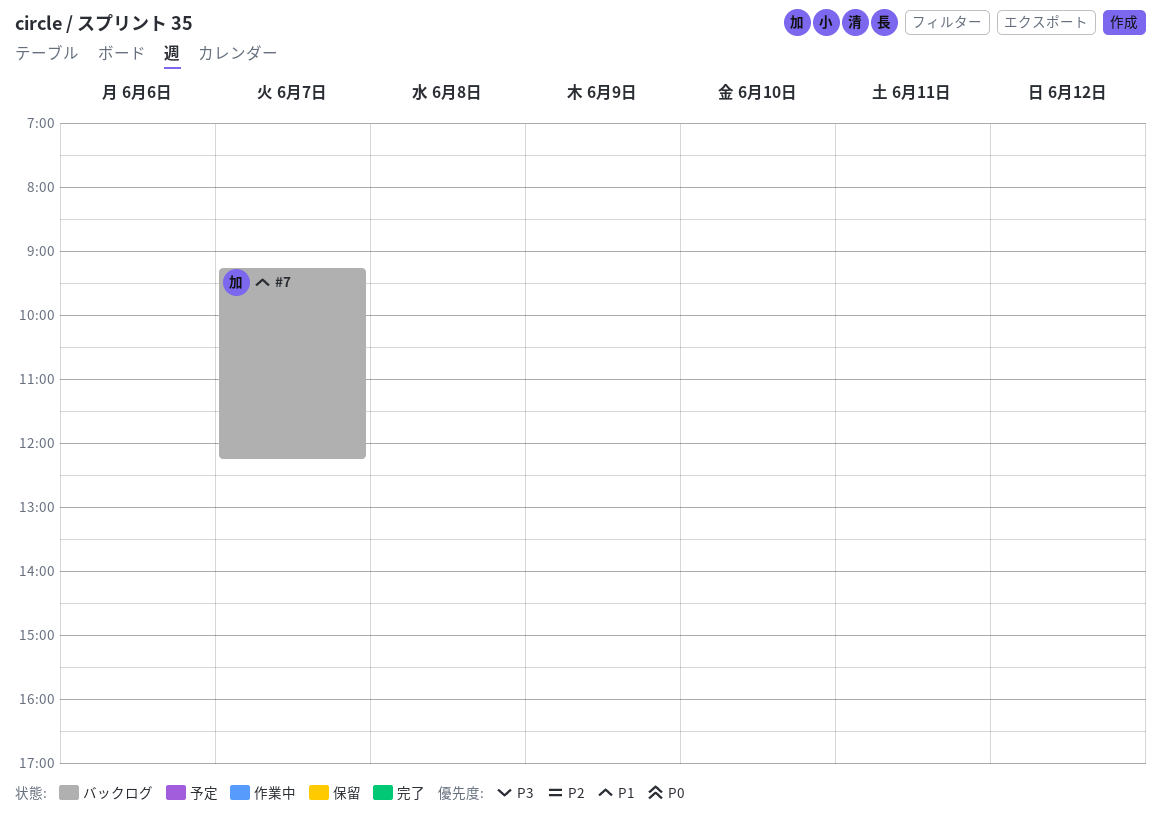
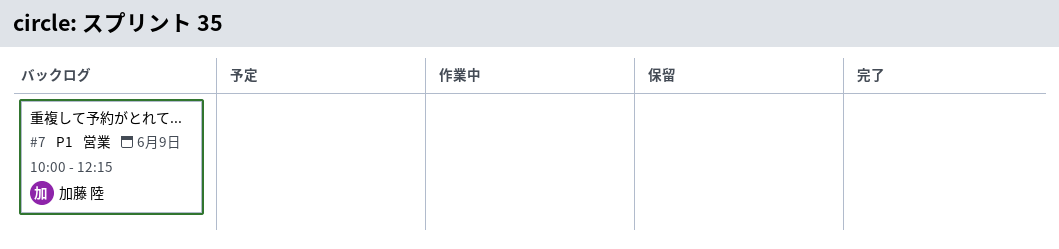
#7, day: Jun 7 -> Jun 9
#7, begins: 09:15 -> 10:00

